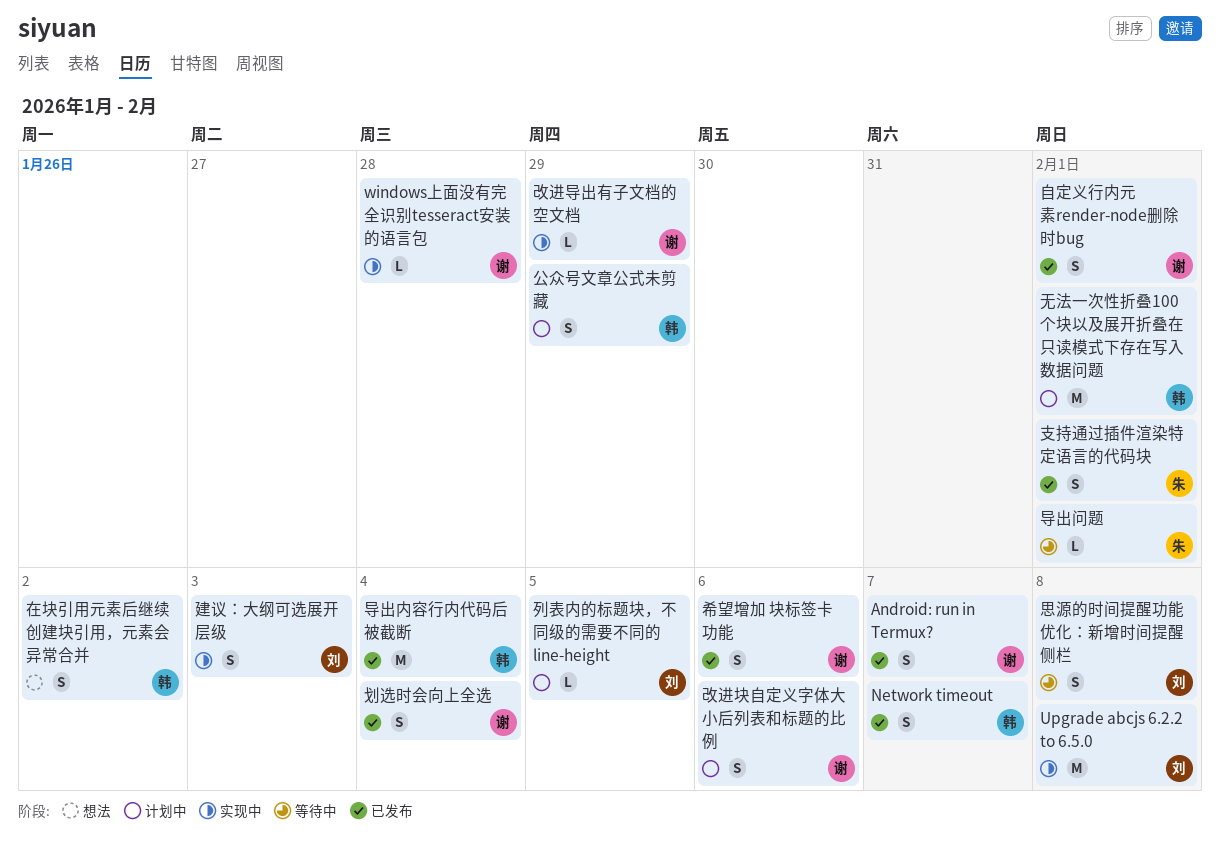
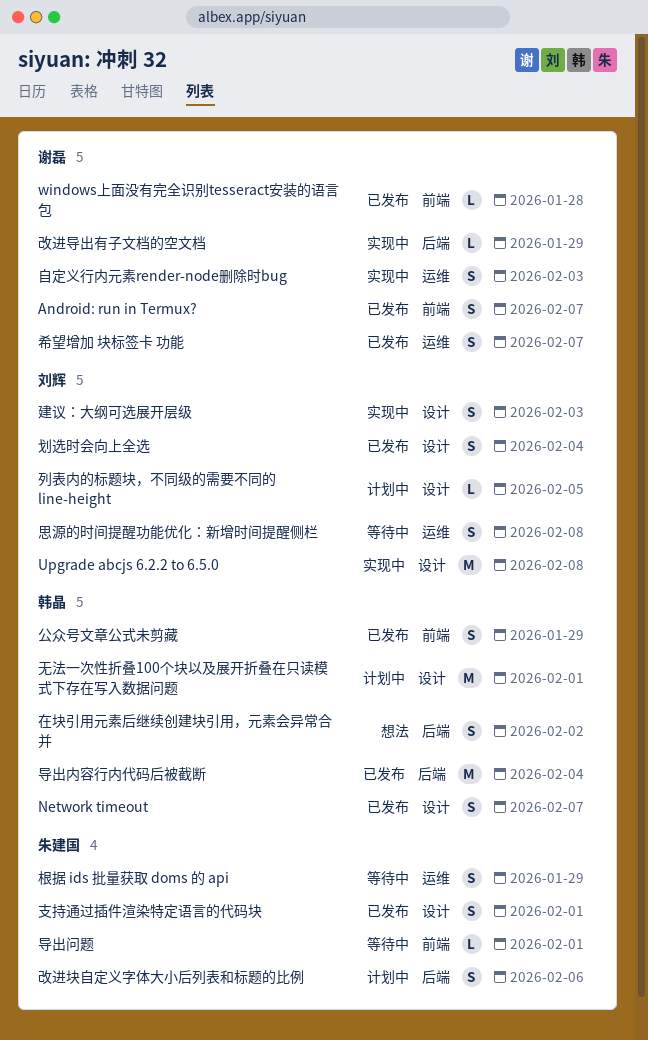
windows上面没有完全识别tesseract安装的语言包, status: 实现中 -> 已发布
公众号文章公式未剪藏, status: 计划中 -> 已发布
划选时会向上全选, owner: 谢磊 -> 刘辉
希望增加 块标签卡 功能, due: Feb 6 -> Feb 7
改进块自定义字体大小后列表和标题的比例, owner: 谢磊 -> 朱建国
根据 ids 批量获取 doms 的 api: none -> present
自定义行内元素render-node删除时bug, status: 已发布 -> 实现中
自定义行内元素render-node删除时bug, due: Feb 1 -> Feb 3

